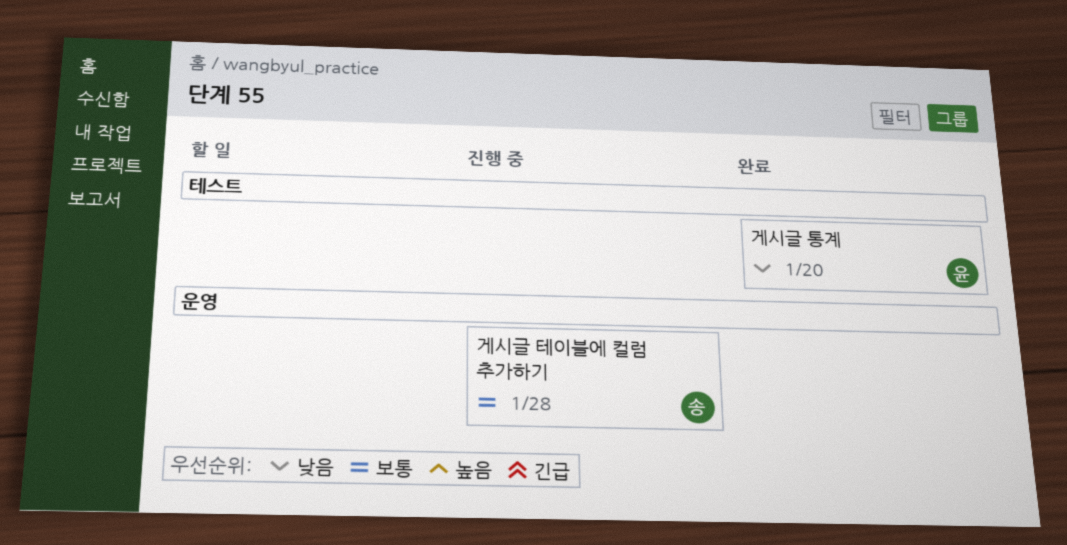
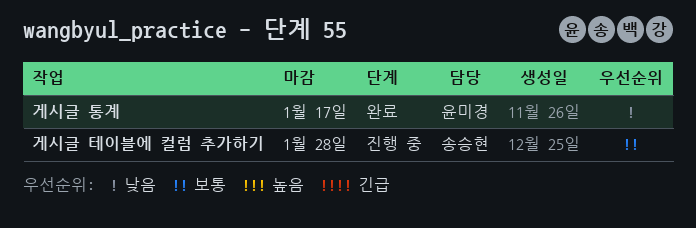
게시글 통계, due: Jan 20 -> Jan 17

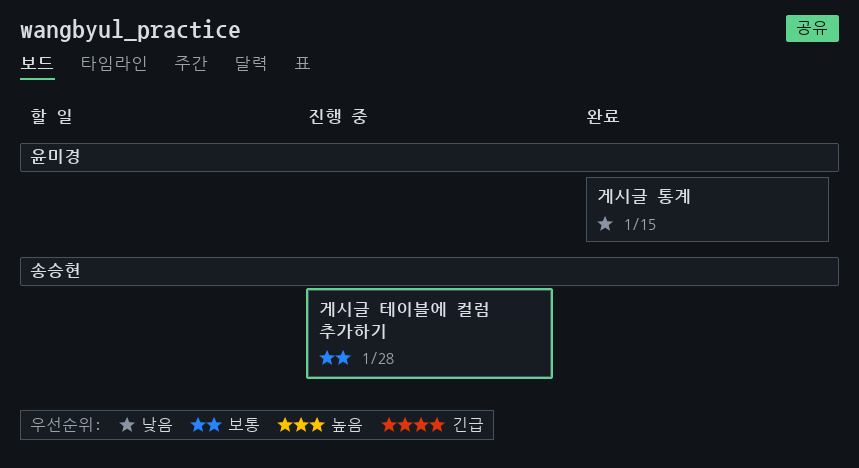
게시글 통계, due: Jan 17 -> Jan 15

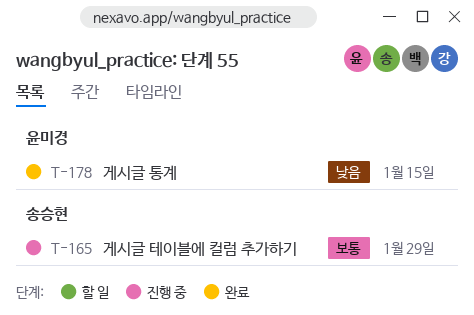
게시글 테이블에 컬럼 추가하기, due: Jan 28 -> Jan 29

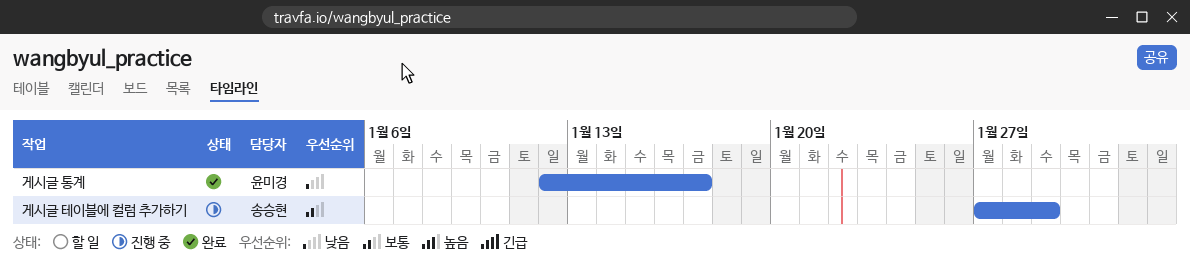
게시글 통계, due: Jan 15 -> Jan 17

